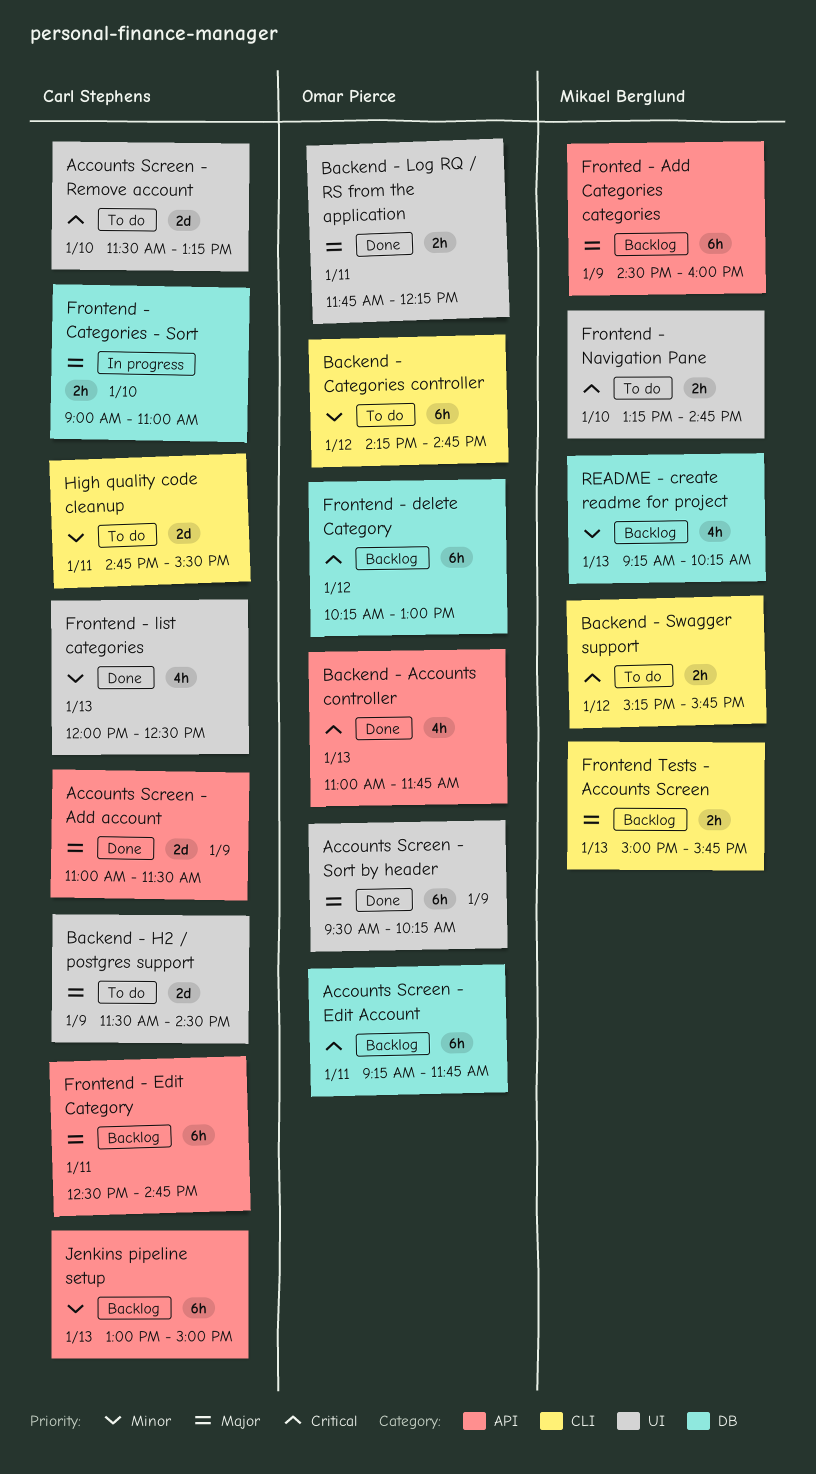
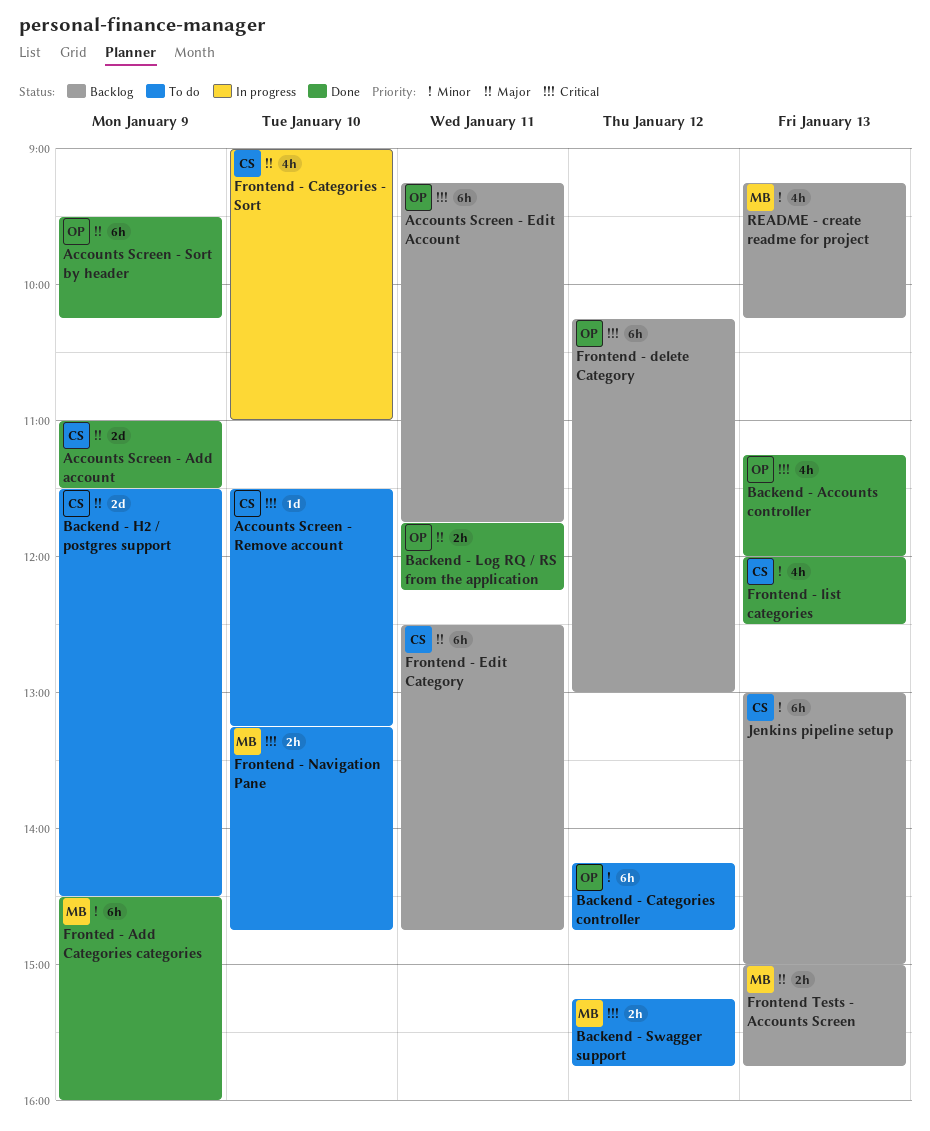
Accounts Screen - Remove account, estimate: 2d -> 1d
Backend - Accounts controller, begins: 11:00 -> 11:15
Backend - Accounts controller, ends: 11:45 -> 12:00
Fronted - Add Categories categories, status: Backlog -> Done
Fronted - Add Categories categories, priority: Major -> Minor
Frontend - Categories - Sort, estimate: 2h -> 4h
High quality code cleanup: present -> none

